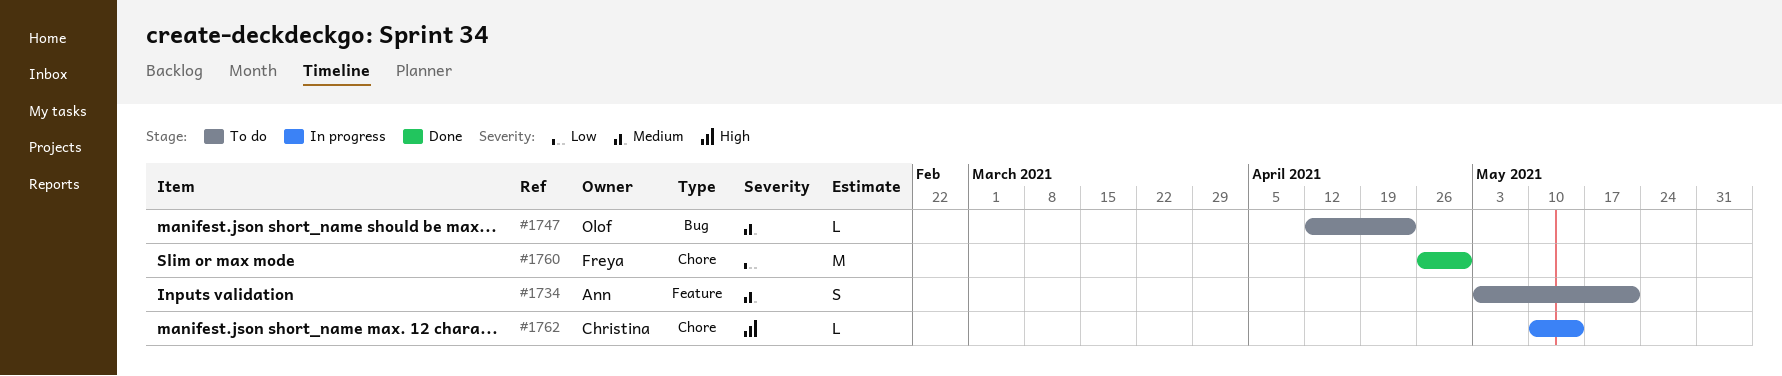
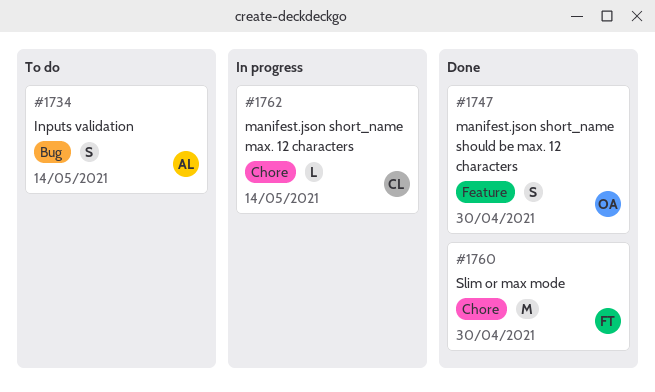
#1734, label: Feature -> Bug
#1734, due: May 21 -> May 14
#1747, status: To do -> Done
#1747, label: Bug -> Feature
#1747, estimate: L -> S
#1747, due: Apr 23 -> Apr 30

